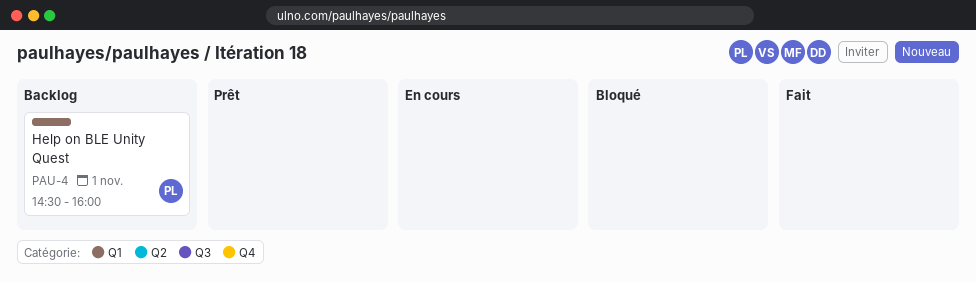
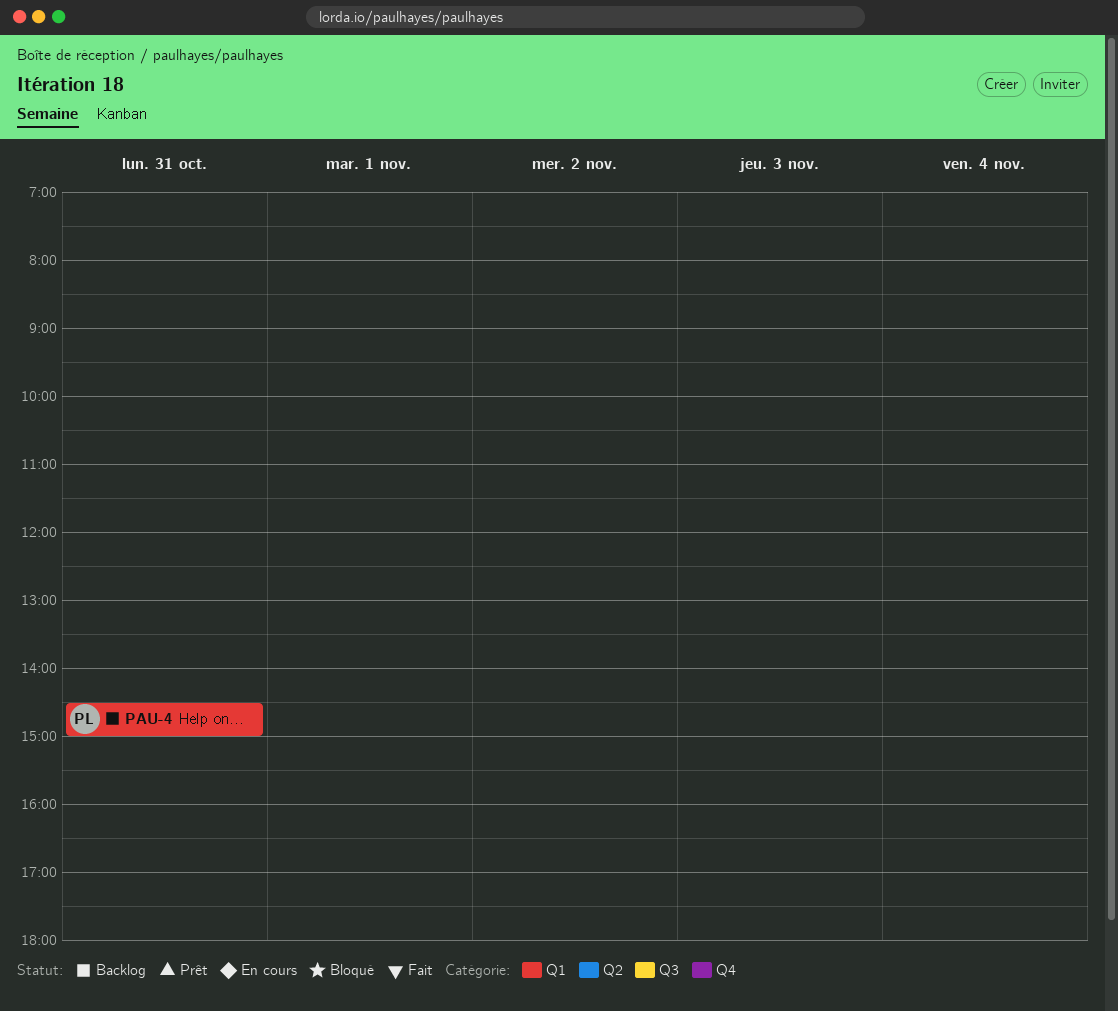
PAU-4, day: Nov 1 -> Oct 31
PAU-4, ends: 16:00 -> 15:00

